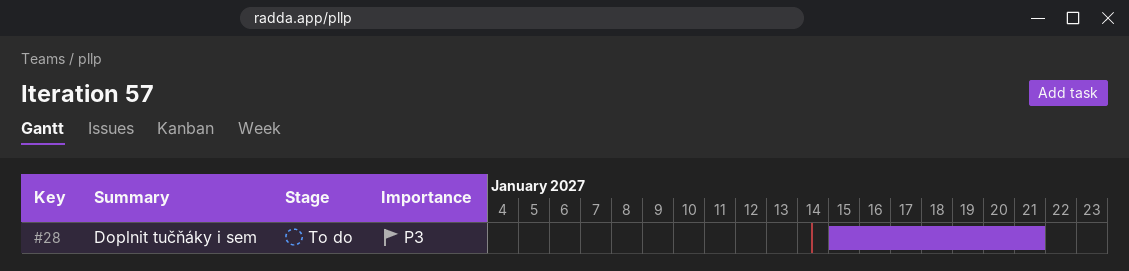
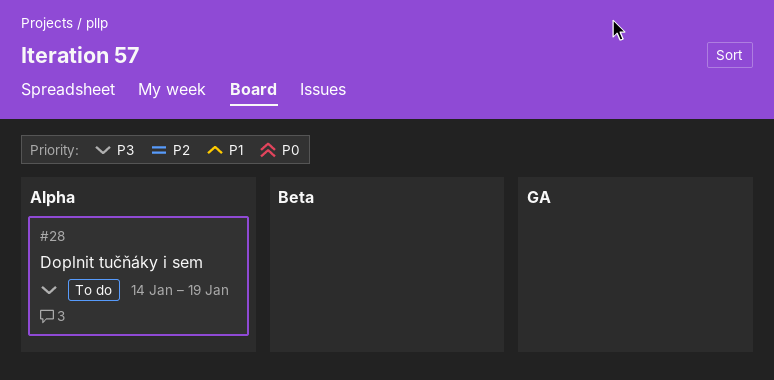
#28, start: Jan 15 -> Jan 14
#28, due: Jan 21 -> Jan 19

